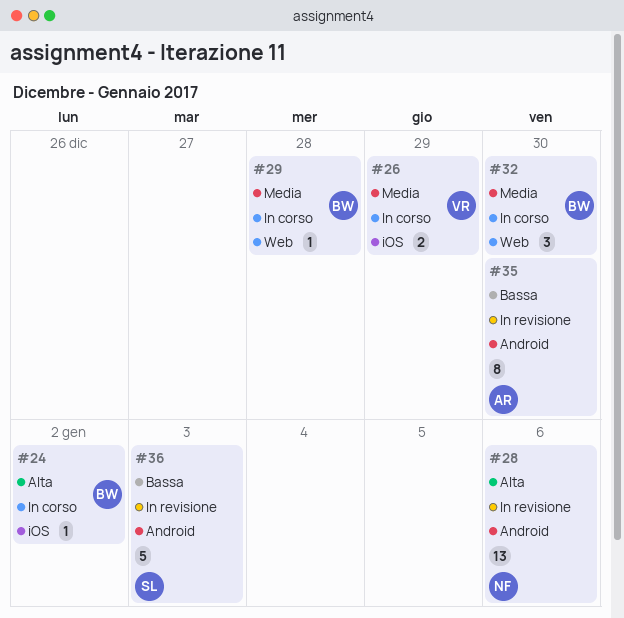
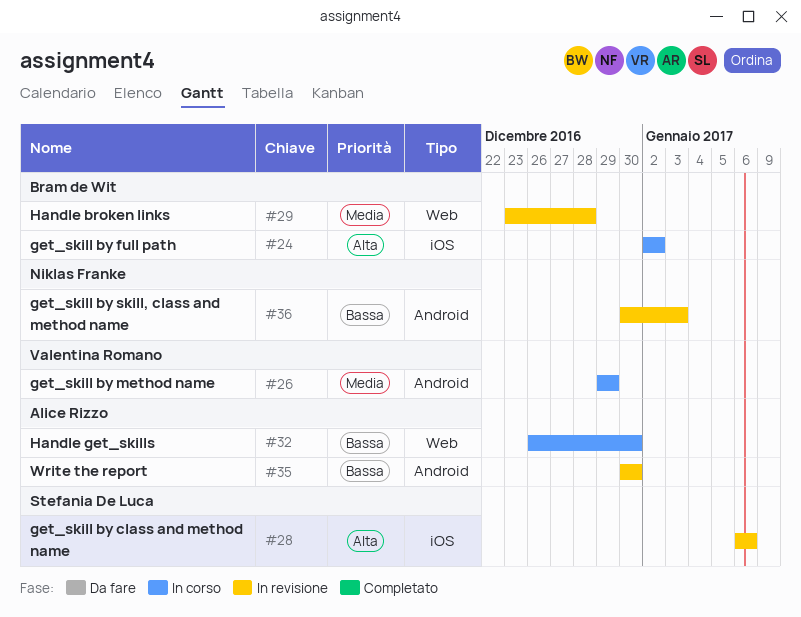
#26, label: iOS -> Android
#28, owner: Niklas Franke -> Stefania De Luca
#28, label: Android -> iOS
#29, status: In corso -> In revisione
#32, owner: Bram de Wit -> Alice Rizzo
#32, priority: Media -> Bassa
#36, owner: Stefania De Luca -> Niklas Franke

